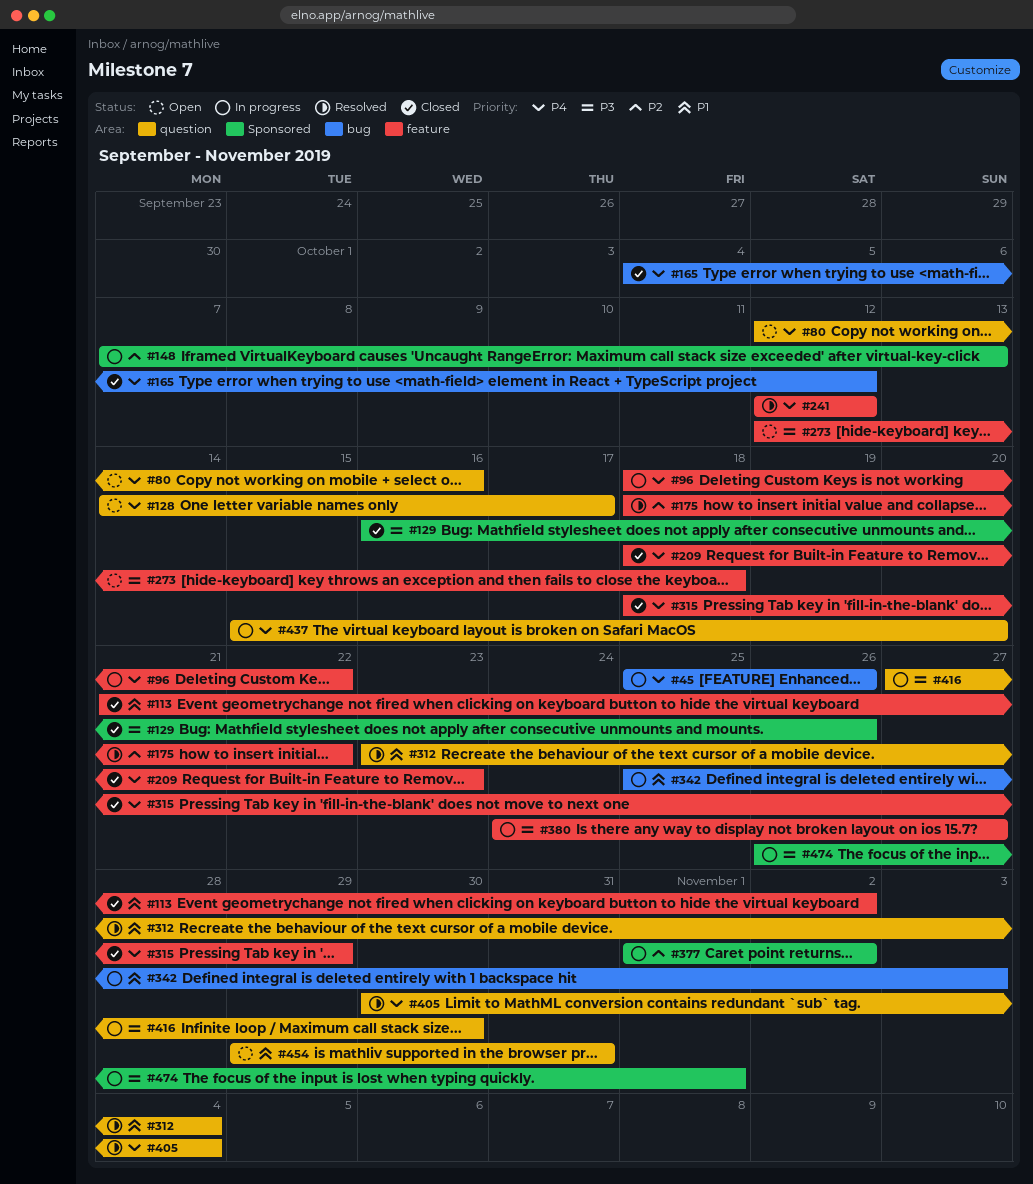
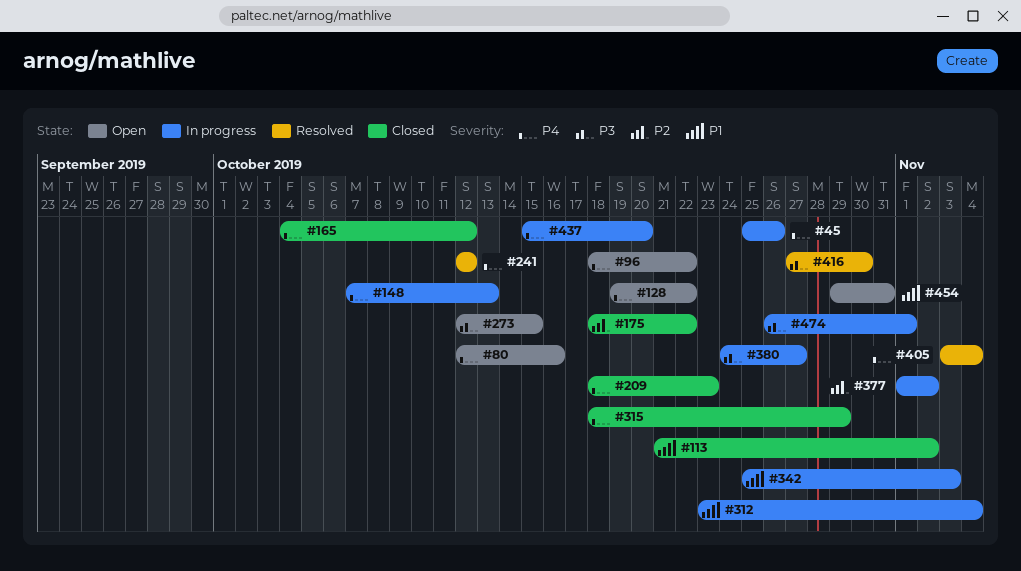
#96, status: In progress -> Open
#128, start: Oct 14 -> Oct 19
#128, due: Oct 17 -> Oct 22
#129: present -> none
#148, priority: P2 -> P4
#175, status: Resolved -> Closed
#273, due: Oct 18 -> Oct 15
#312, status: Resolved -> In progress
#405, start: Oct 30 -> Nov 3
#416, status: In progress -> Resolved

